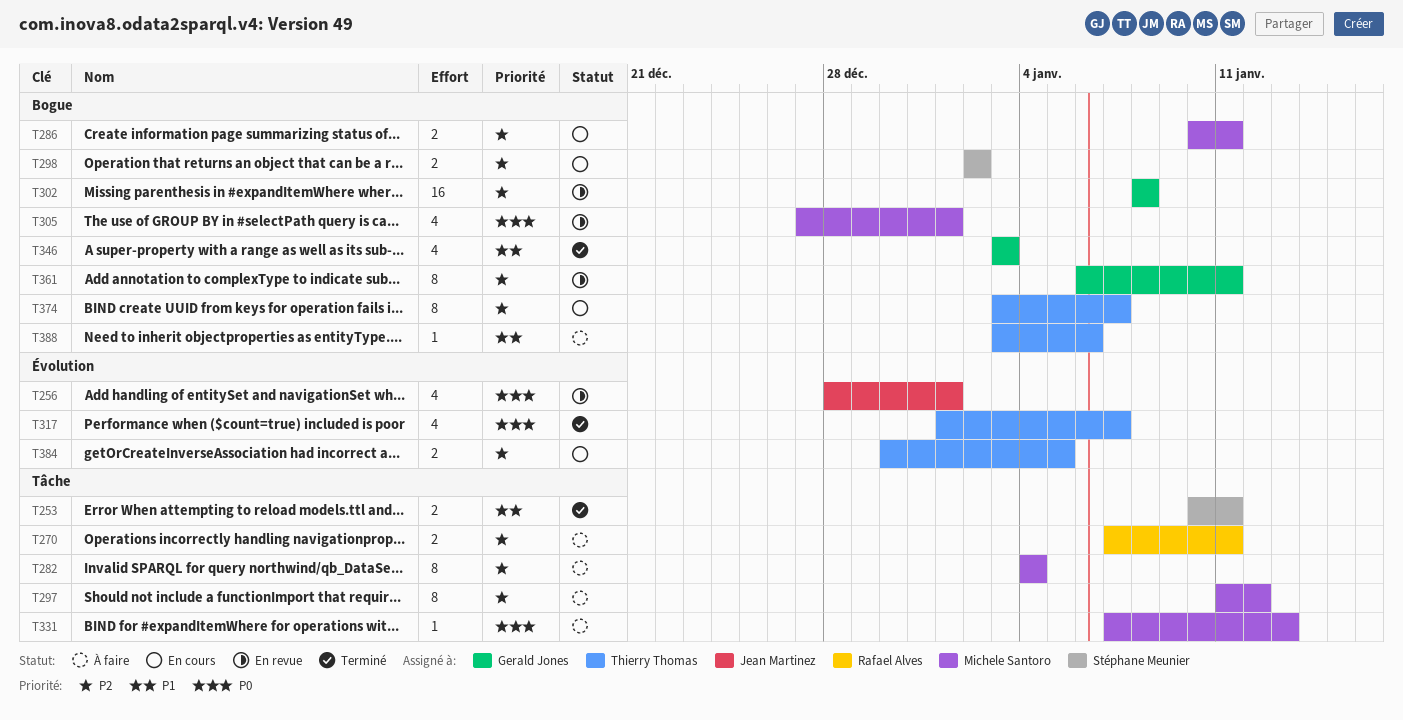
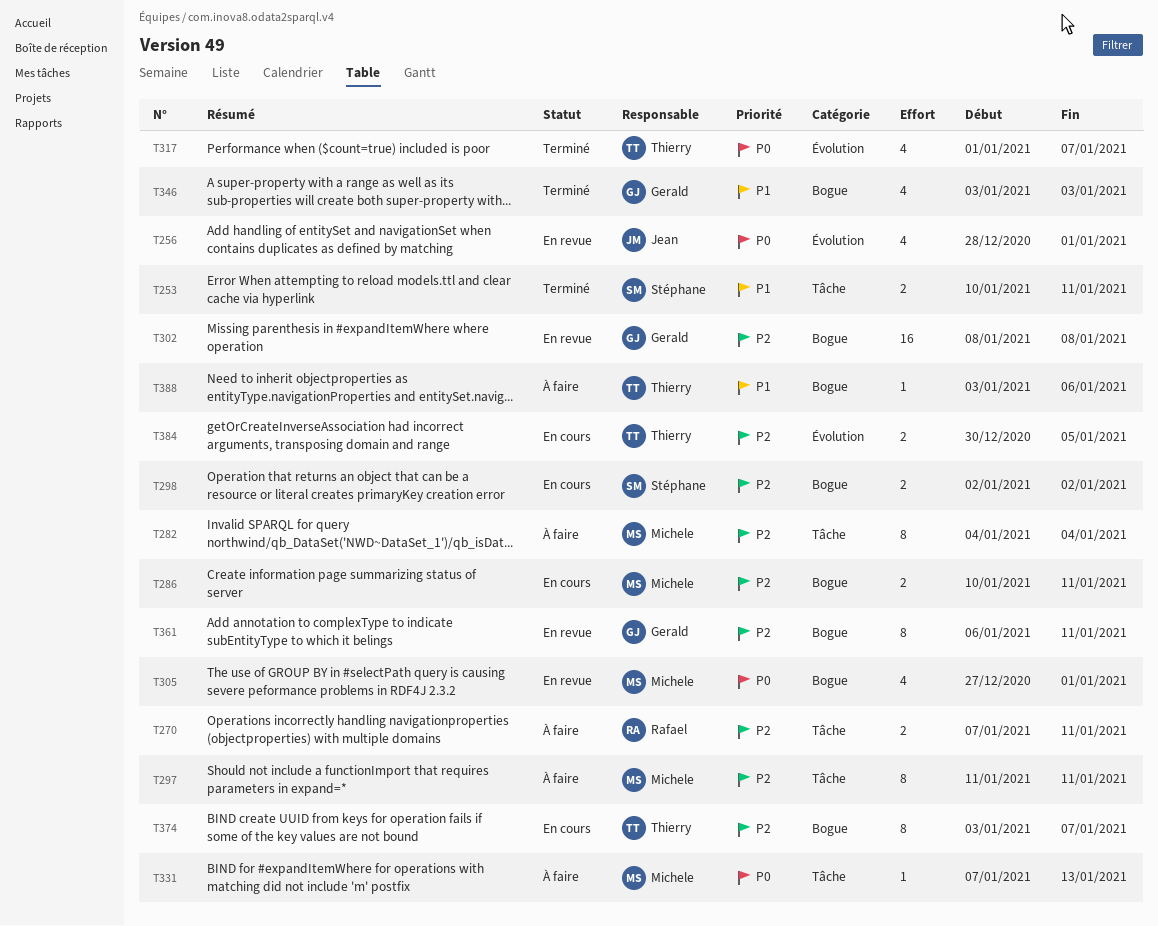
T297, due: Jan 12 -> Jan 11

